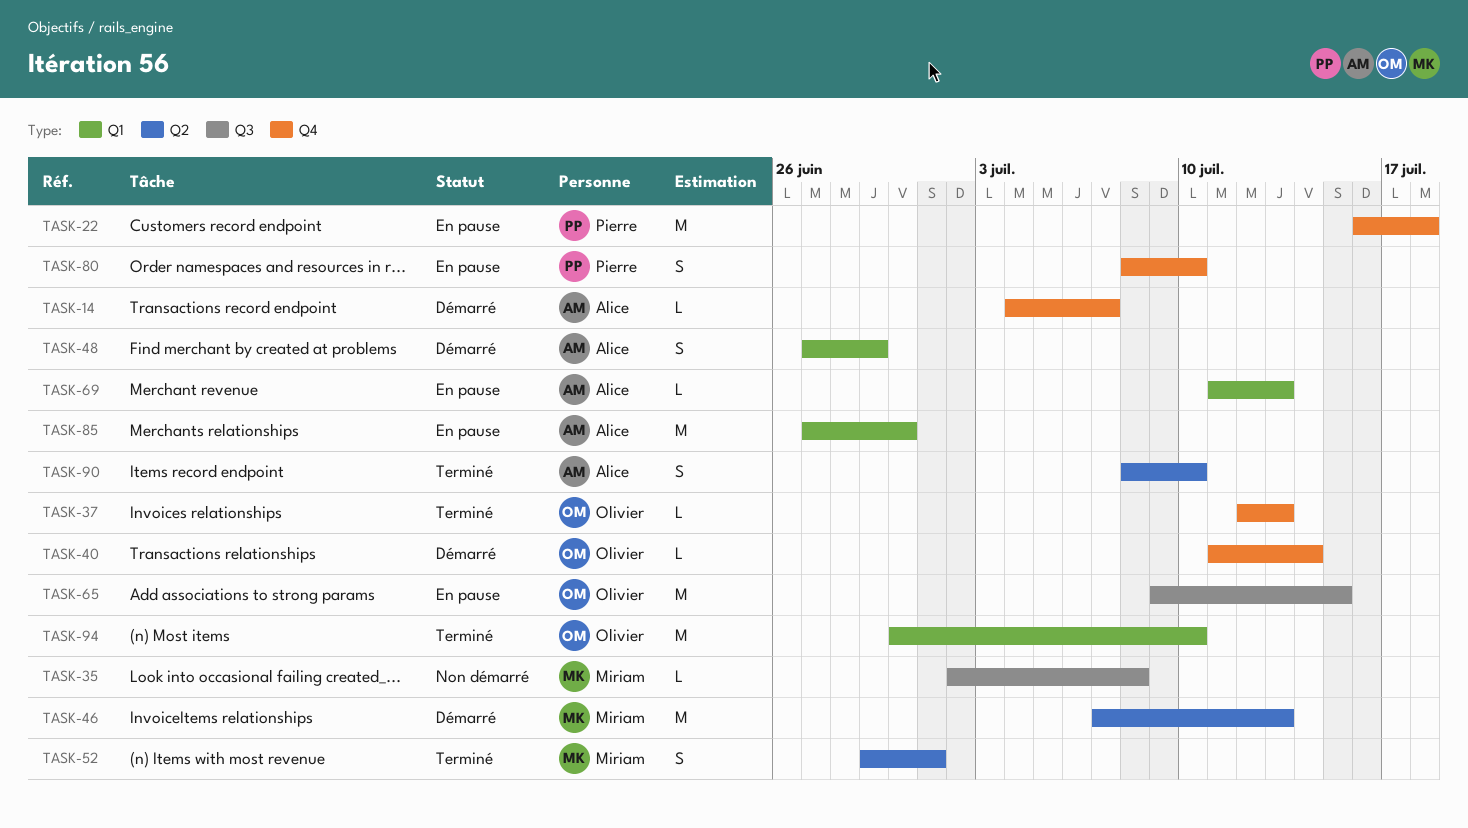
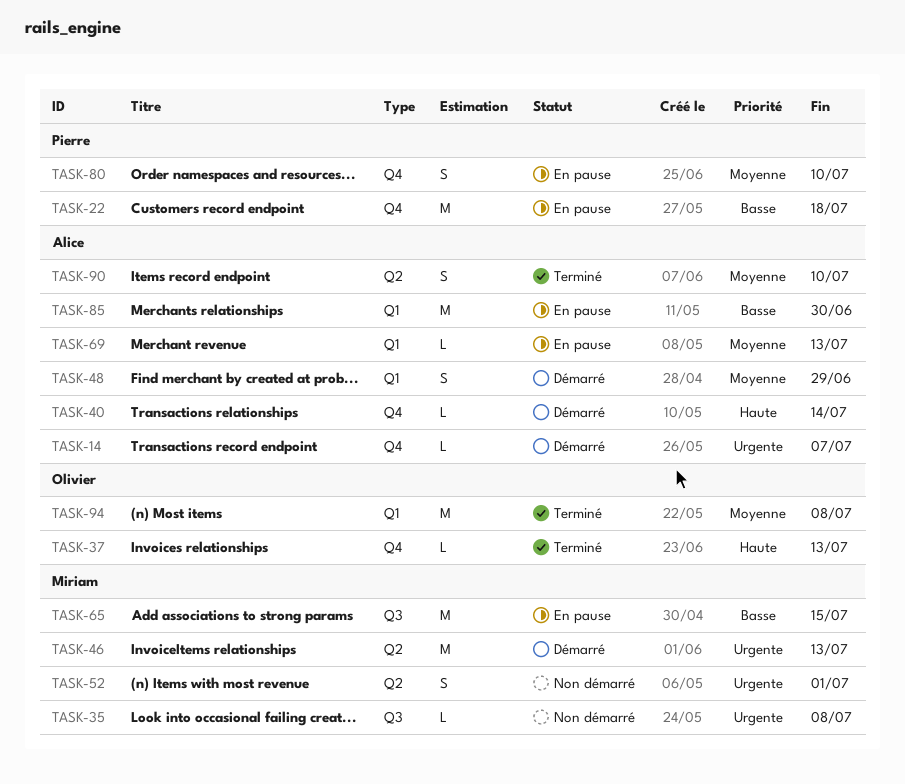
TASK-40, owner: Olivier -> Alice
TASK-52, status: Terminé -> Non démarré
TASK-65, owner: Olivier -> Miriam
TASK-94, due: Jul 10 -> Jul 8

